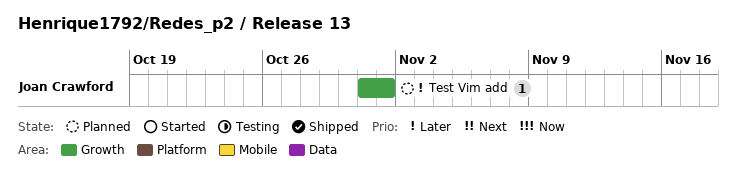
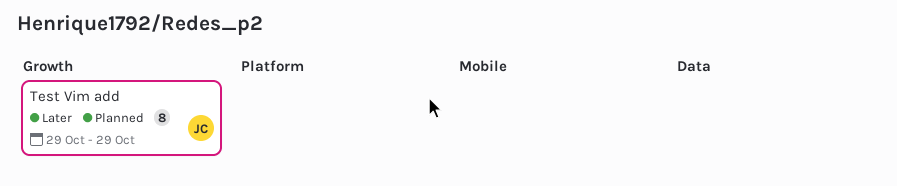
Test Vim add, estimate: 1 -> 8
Test Vim add, start: Oct 31 -> Oct 29
Test Vim add, due: Nov 1 -> Oct 29

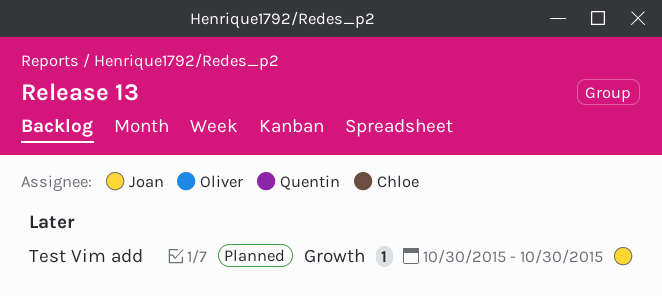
Test Vim add, estimate: 8 -> 1
Test Vim add, start: Oct 29 -> Oct 30
Test Vim add, due: Oct 29 -> Oct 30

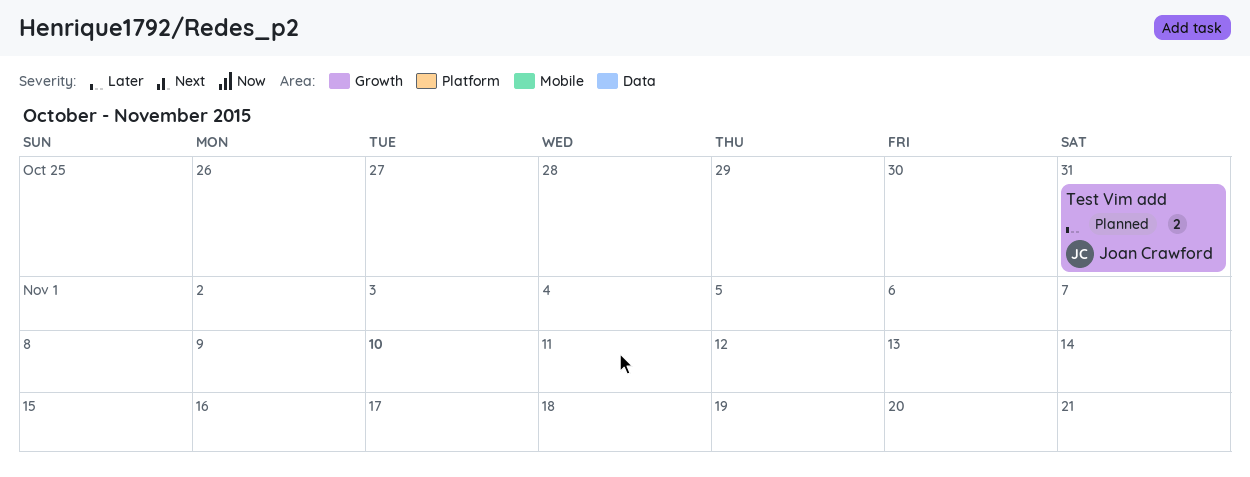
Test Vim add, estimate: 1 -> 2
Test Vim add, due: Oct 30 -> Oct 31

